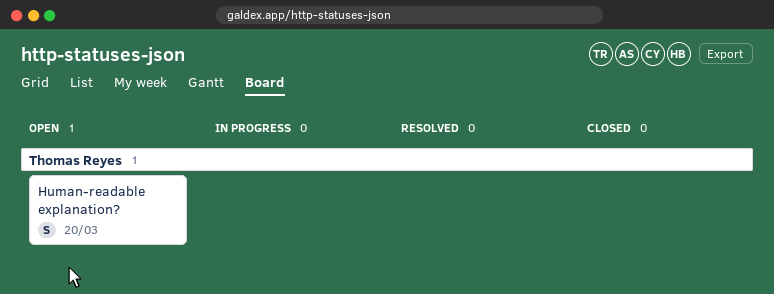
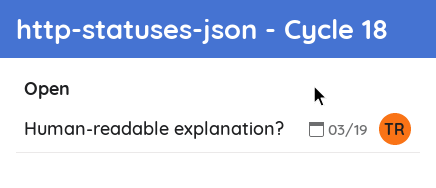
Human-readable explanation?, due: Mar 20 -> Mar 19

